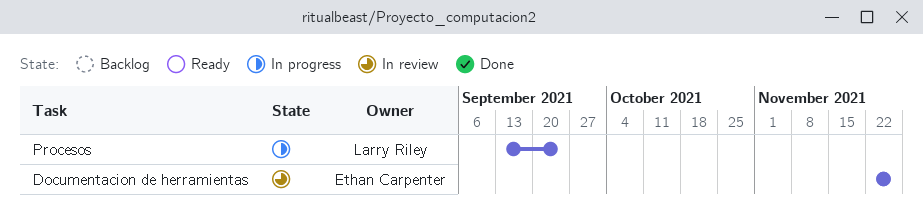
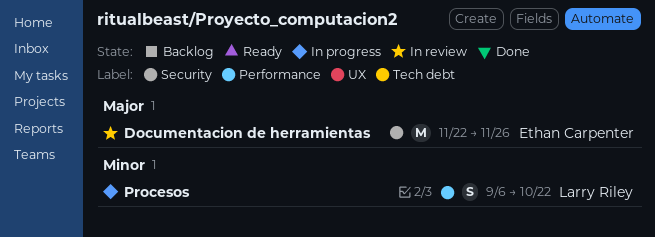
Procesos, start: Sep 13 -> Sep 6
Procesos, due: Sep 24 -> Oct 22

